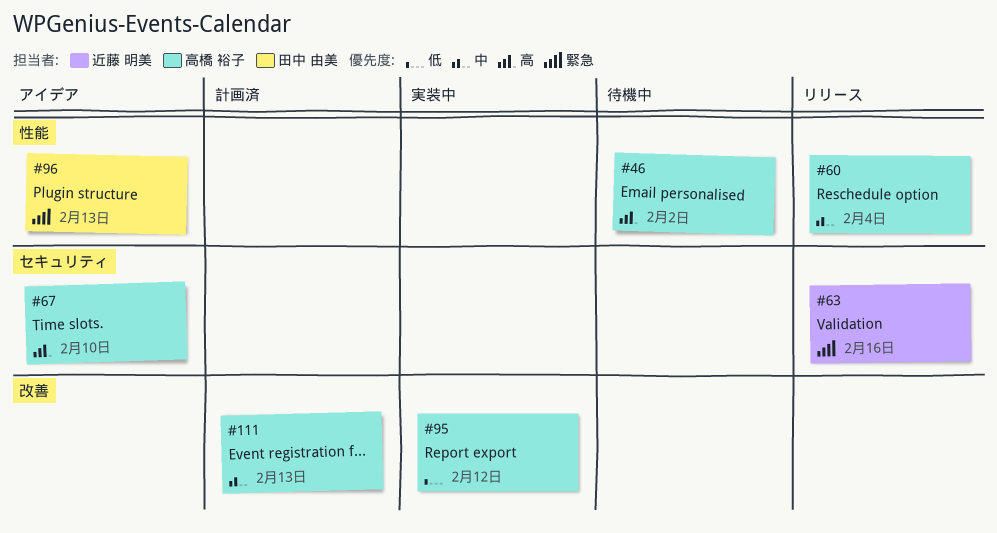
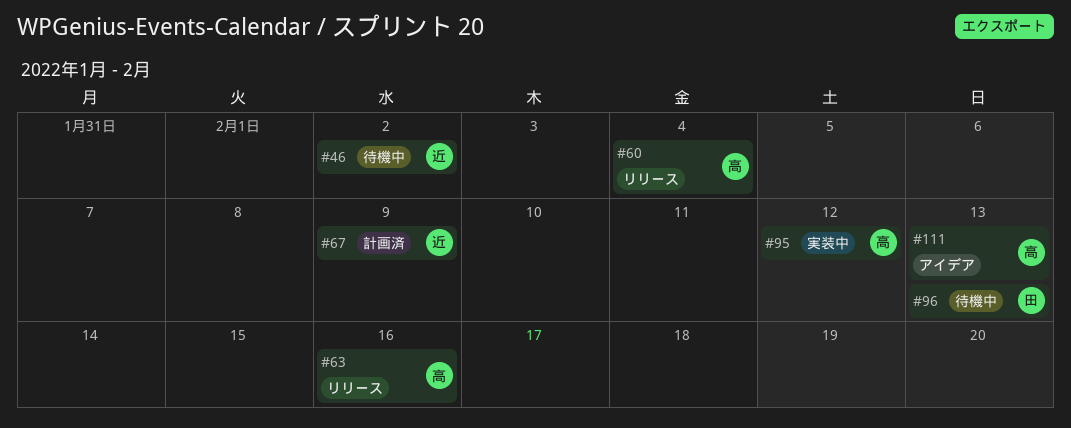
#46, owner: 高橋 裕子 -> 近藤 明美
#63, owner: 近藤 明美 -> 高橋 裕子
#67, status: アイデア -> 計画済
#67, owner: 高橋 裕子 -> 近藤 明美
#67, due: Feb 10 -> Feb 9
#96, status: アイデア -> 待機中
#111, status: 計画済 -> アイデア

